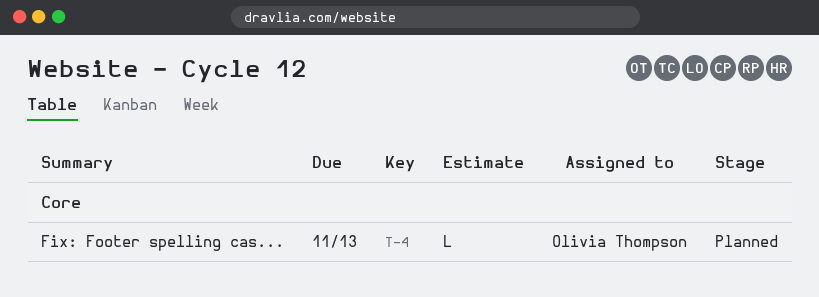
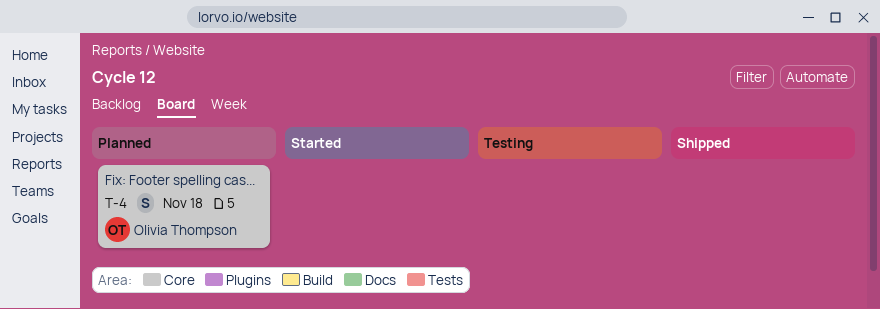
T-4, estimate: L -> S
T-4, due: Nov 13 -> Nov 18

